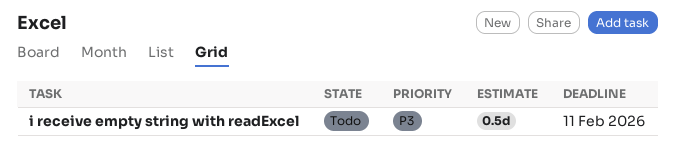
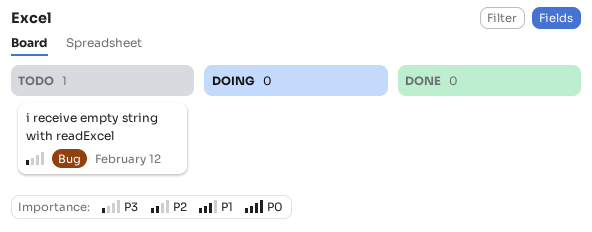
i receive empty string with readExcel, due: Feb 11 -> Feb 12

